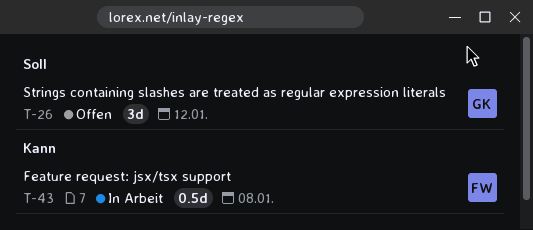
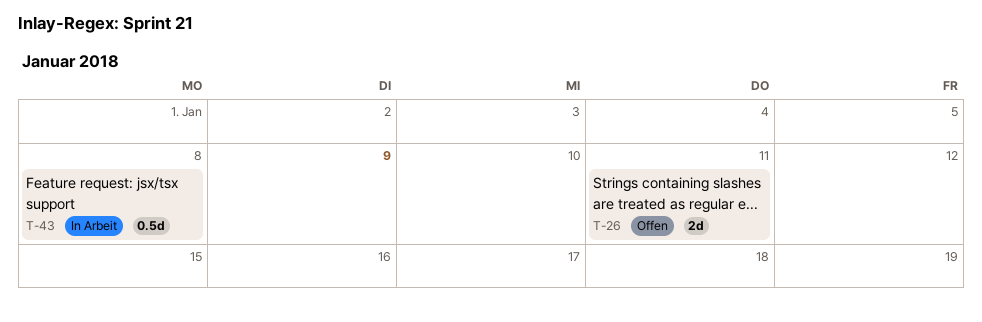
T-26, estimate: 3d -> 2d
T-26, due: Jan 12 -> Jan 11

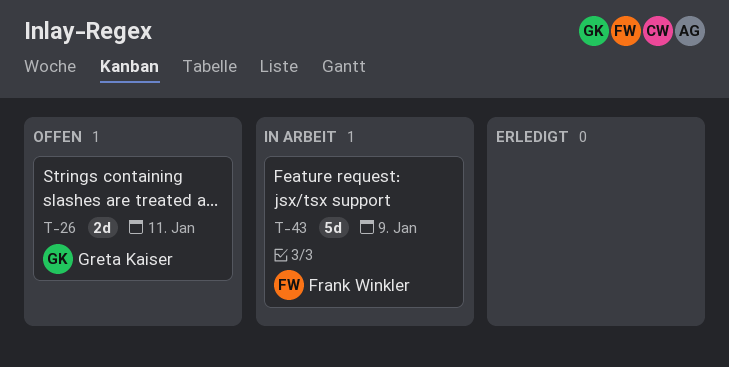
T-43, estimate: 0.5d -> 5d
T-43, due: Jan 8 -> Jan 9

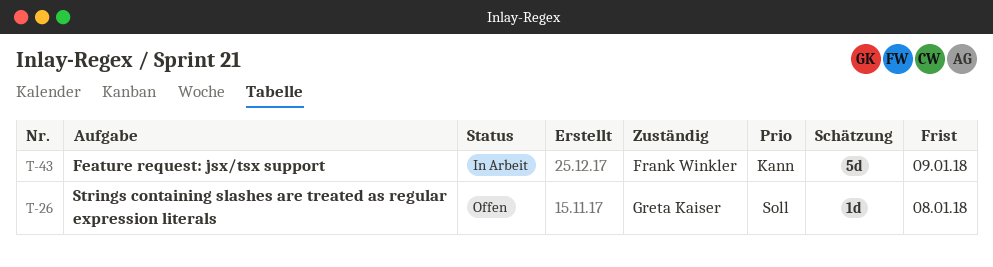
T-26, estimate: 2d -> 1d
T-26, due: Jan 11 -> Jan 8

